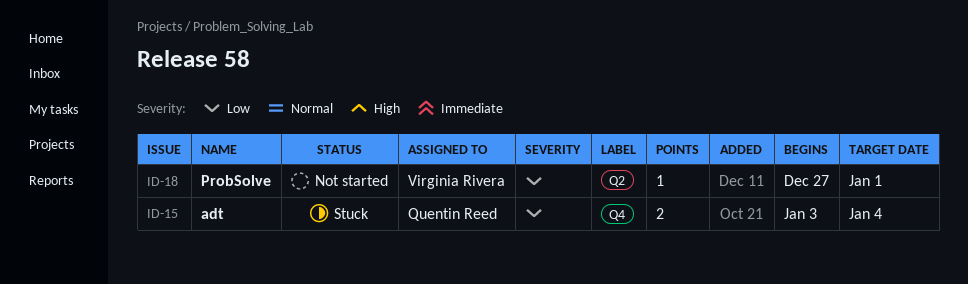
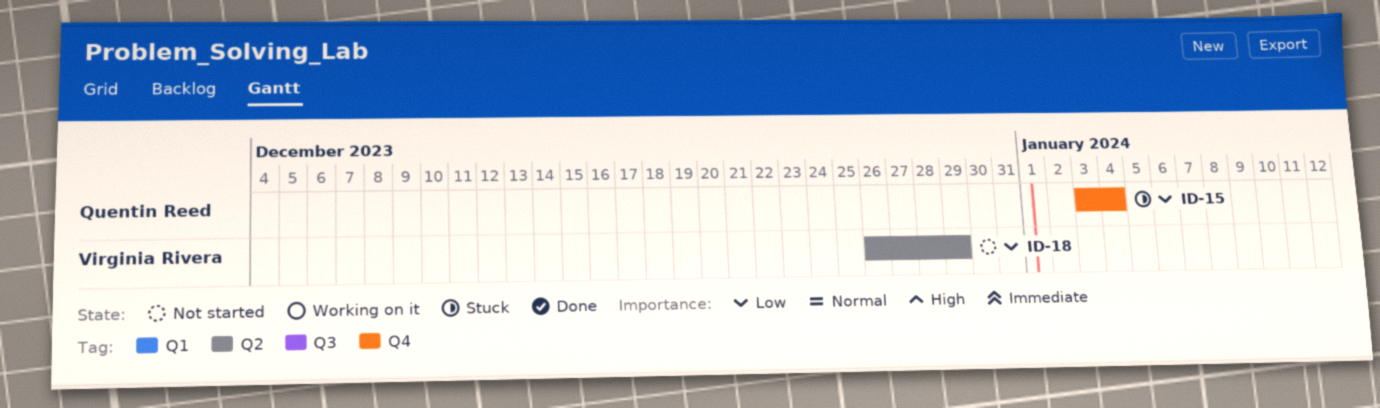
ID-18, start: Dec 27 -> Dec 26
ID-18, due: Jan 1 -> Dec 29

